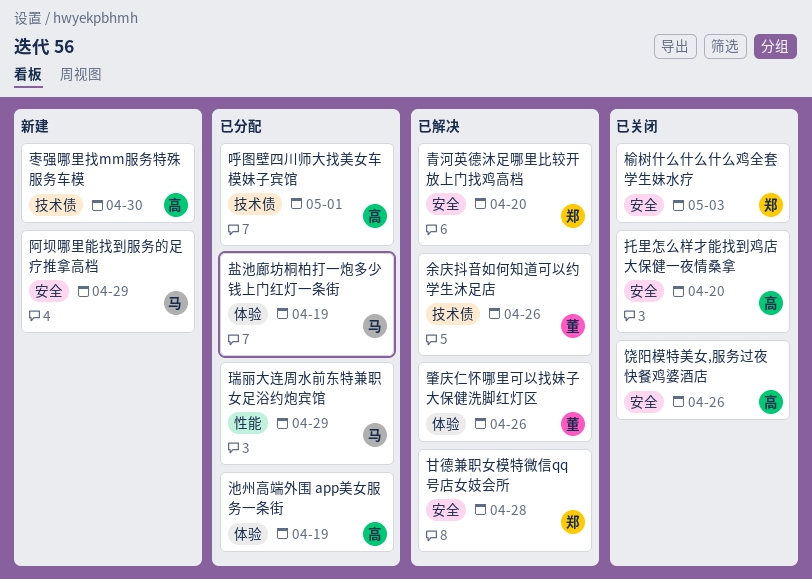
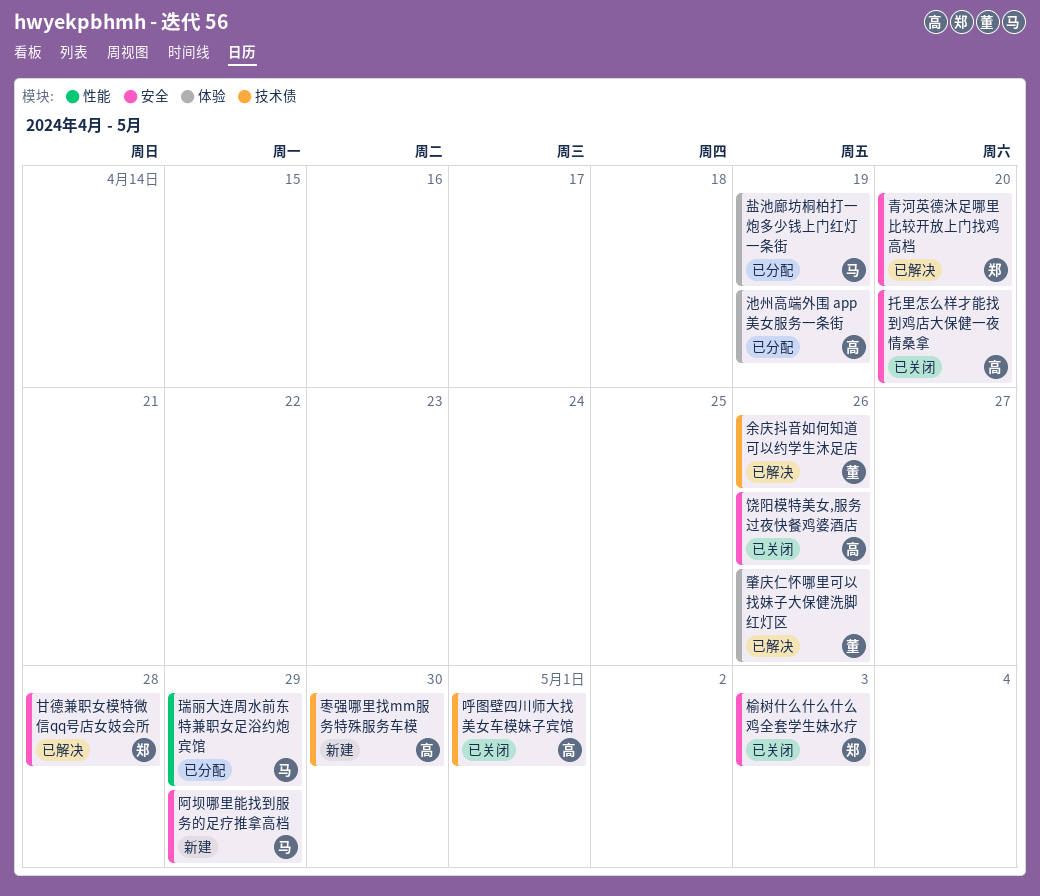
呼图壁四川师大找美女车模妹子宾馆, status: 已分配 -> 已关闭

